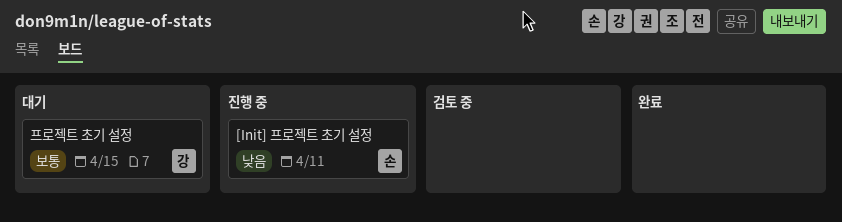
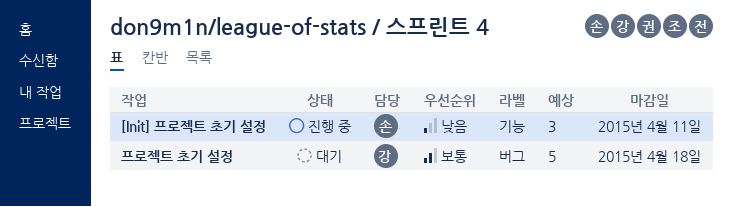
프로젝트 초기 설정, due: Apr 15 -> Apr 18

